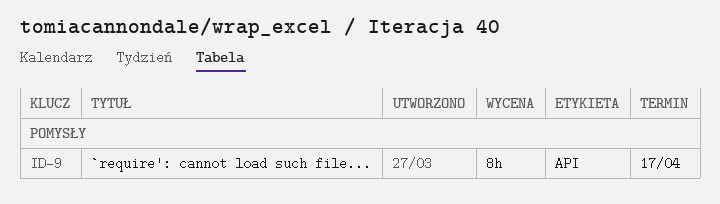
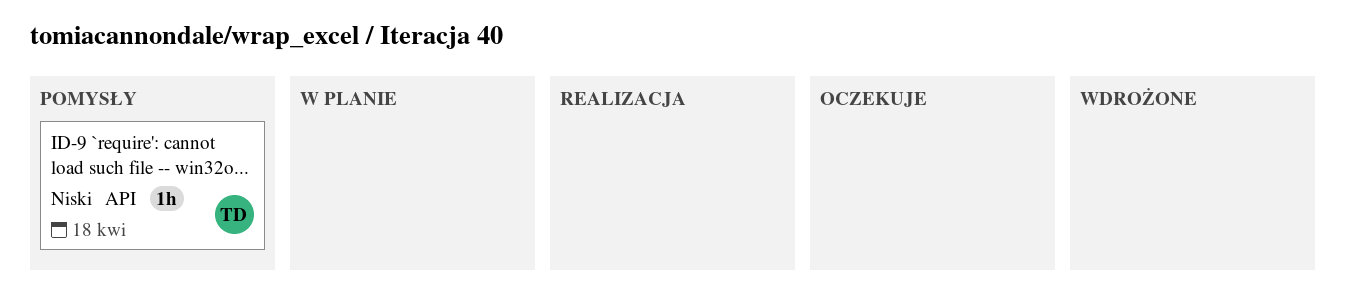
ID-9, estimate: 8h -> 1h
ID-9, due: Apr 17 -> Apr 18

